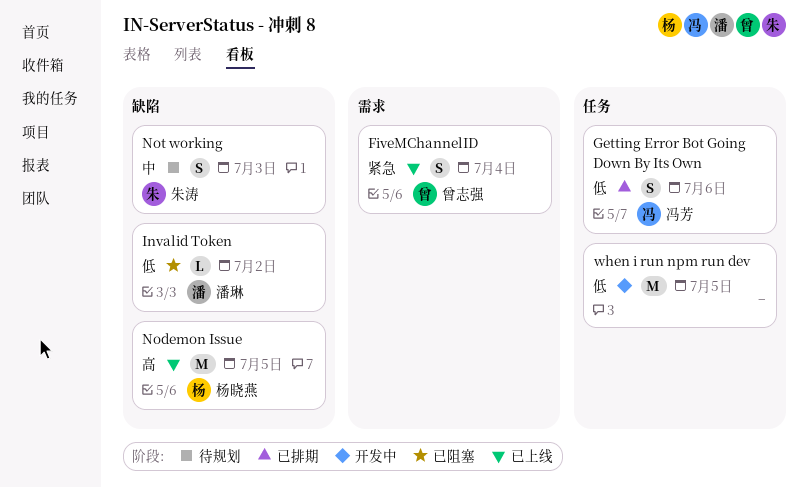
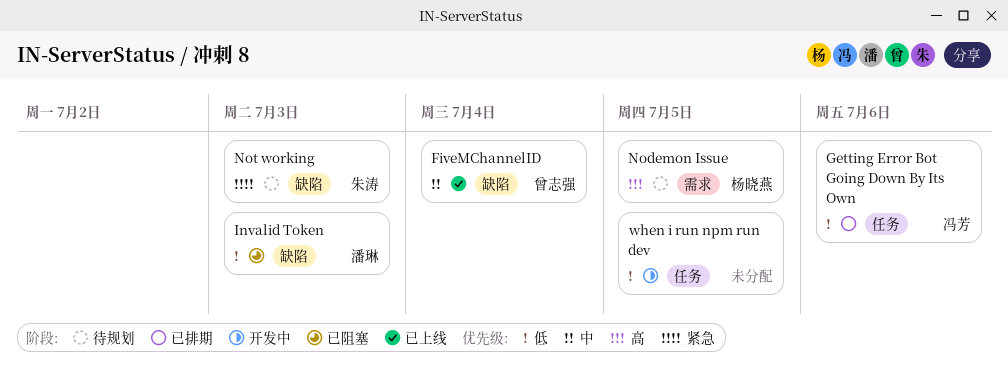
FiveMChannelID, priority: 紧急 -> 中
FiveMChannelID, label: 需求 -> 缺陷
Invalid Token, due: Jul 2 -> Jul 3
Nodemon Issue, status: 已上线 -> 待规划
Nodemon Issue, label: 缺陷 -> 需求
Not working, priority: 中 -> 紧急

